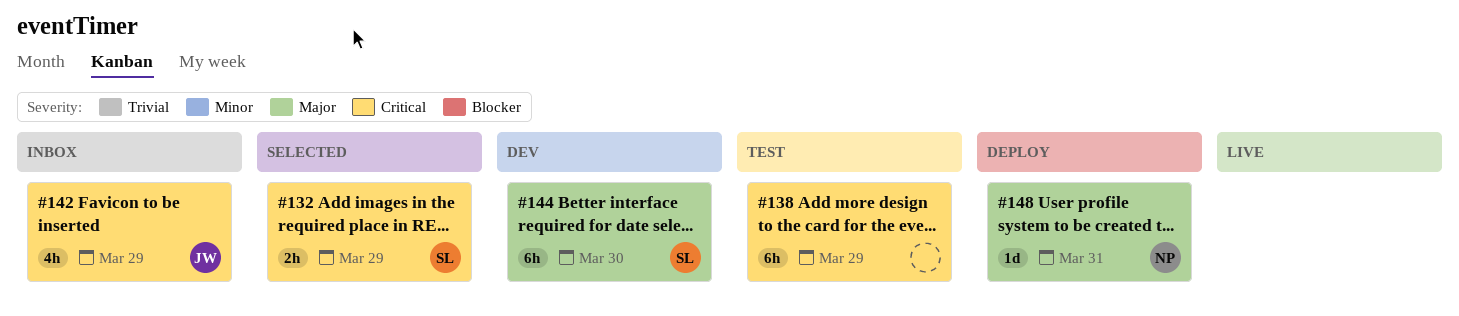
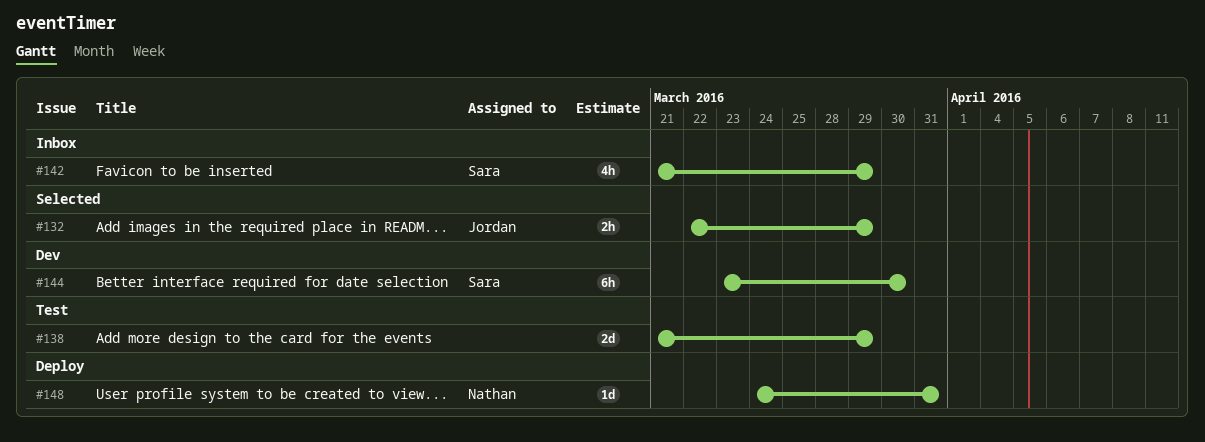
#132, owner: Sara -> Jordan
#138, estimate: 6h -> 2d
#142, owner: Jordan -> Sara

